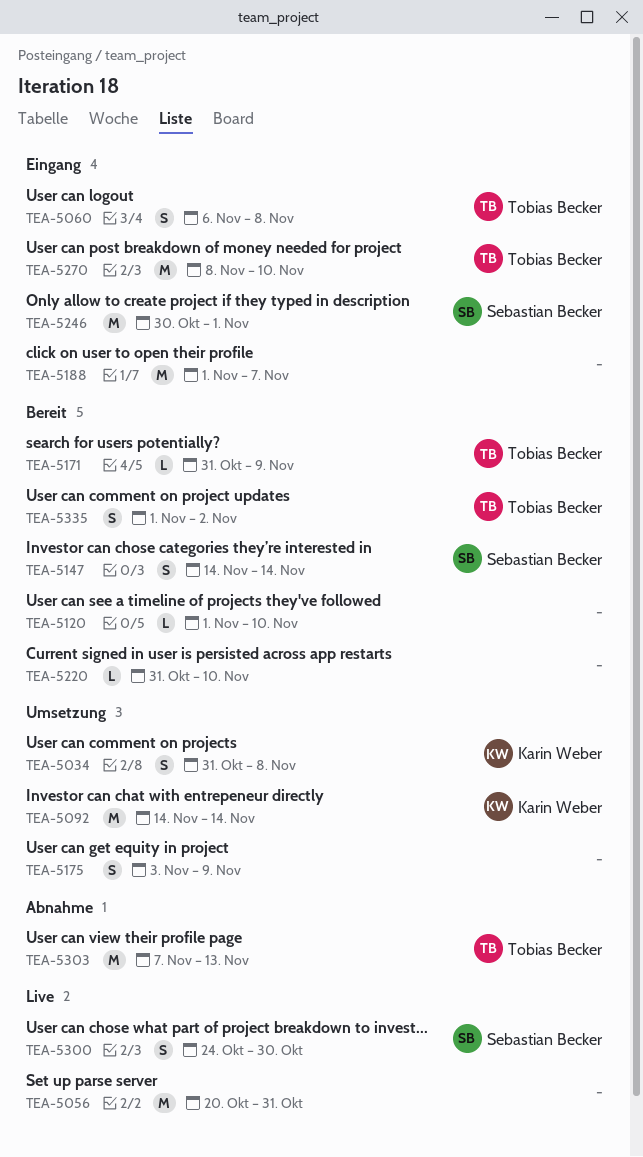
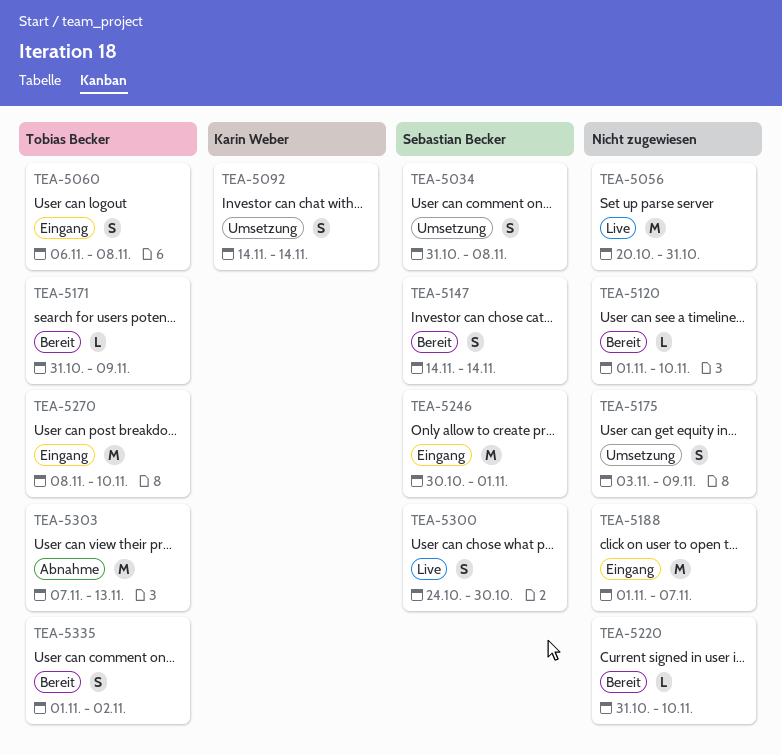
TEA-5034, owner: Karin Weber -> Sebastian Becker
TEA-5092, estimate: M -> S

